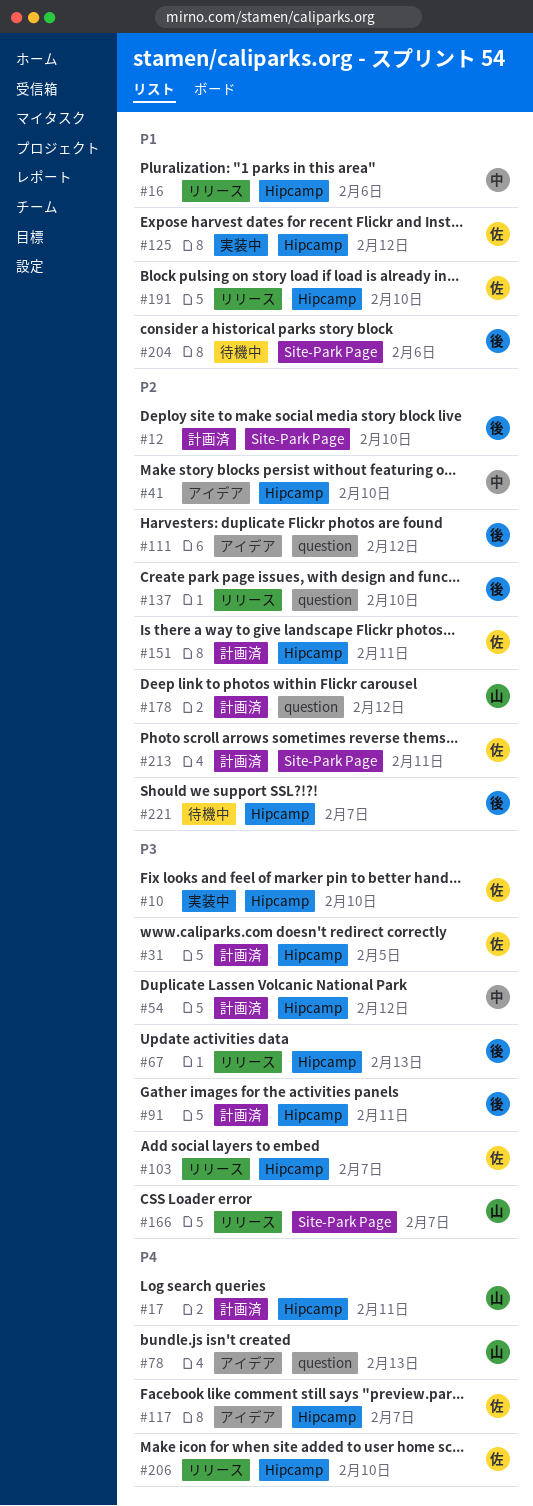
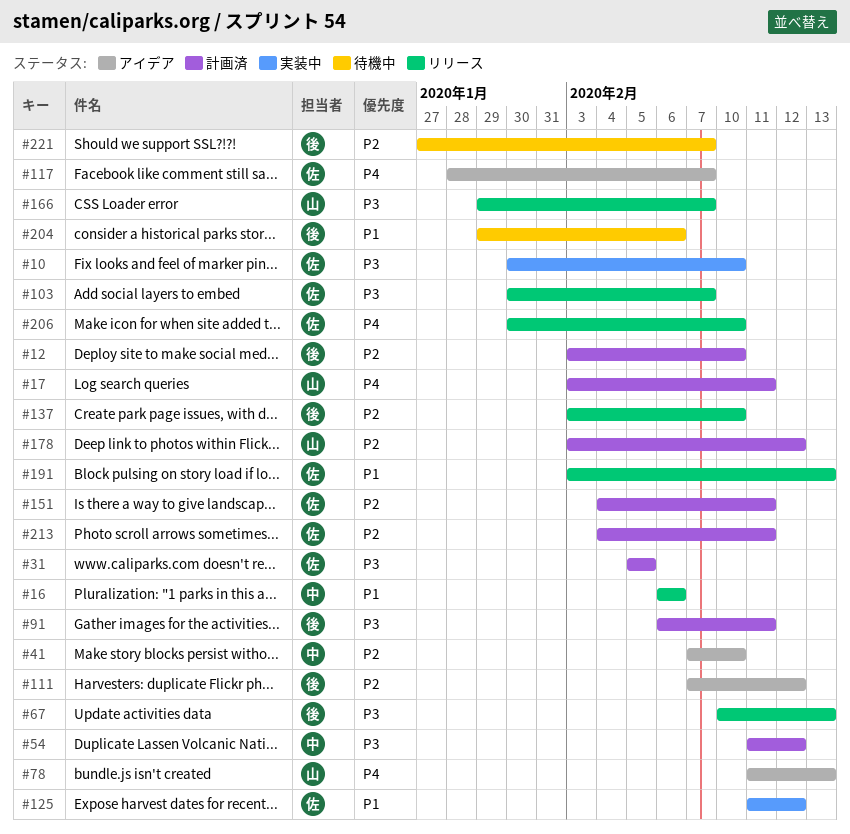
#191, due: Feb 10 -> Feb 13

